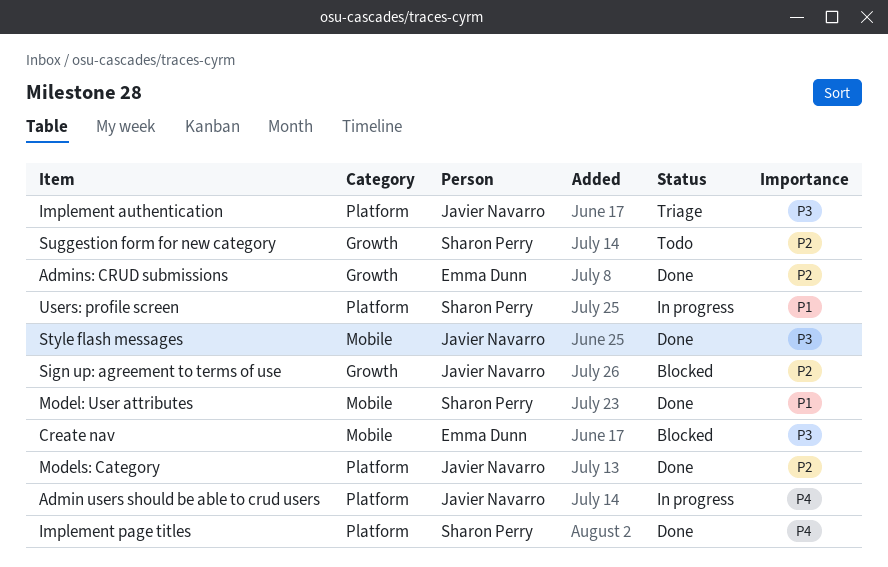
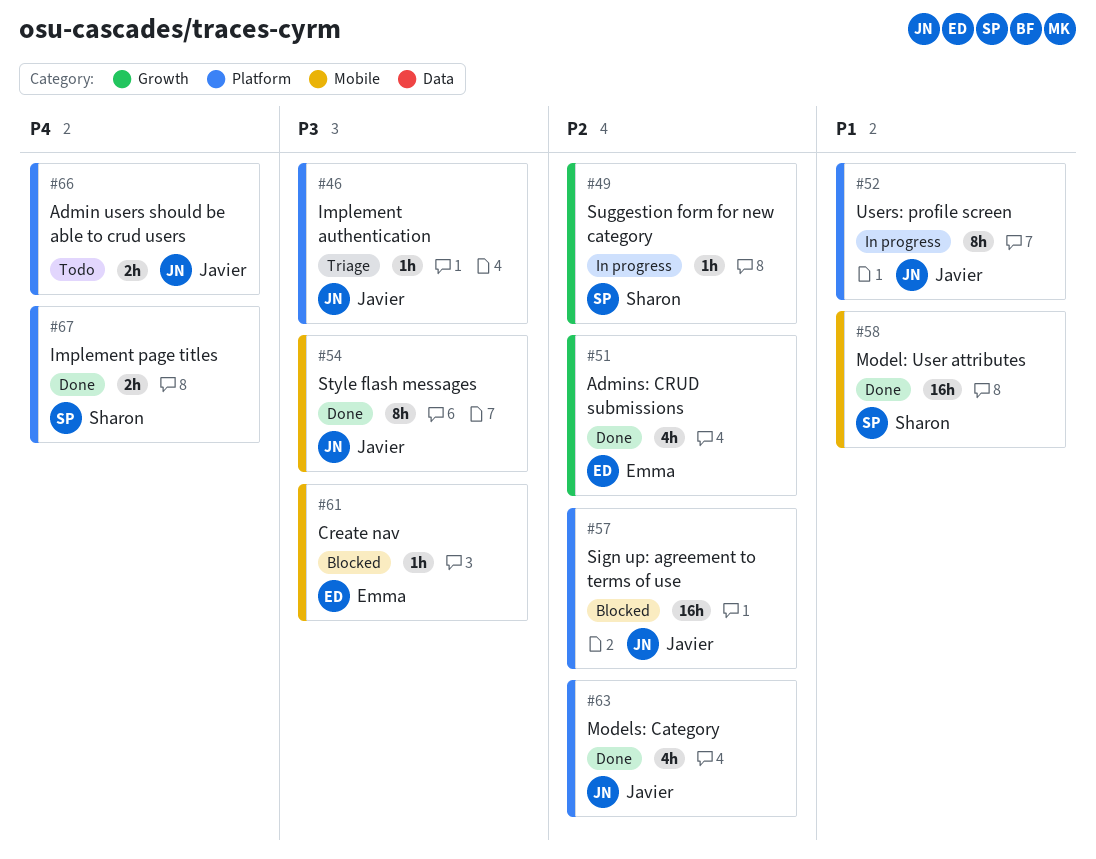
Admin users should be able to crud users, status: In progress -> Todo
Sign up: agreement to terms of use, label: Growth -> Platform
Suggestion form for new category, status: Todo -> In progress
Users: profile screen, owner: Sharon Perry -> Javier Navarro

